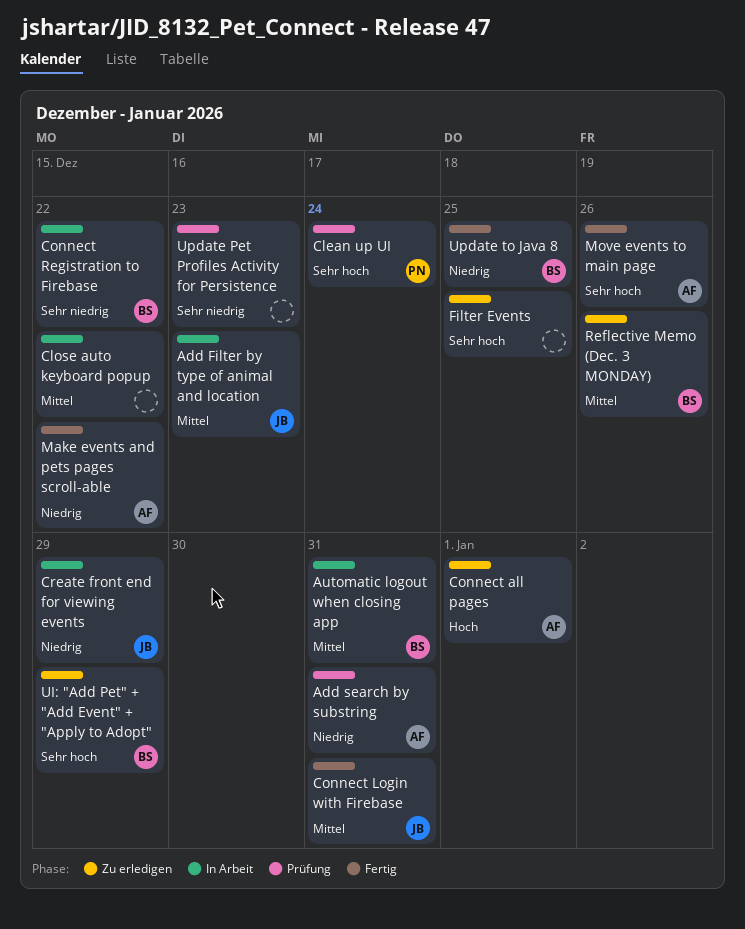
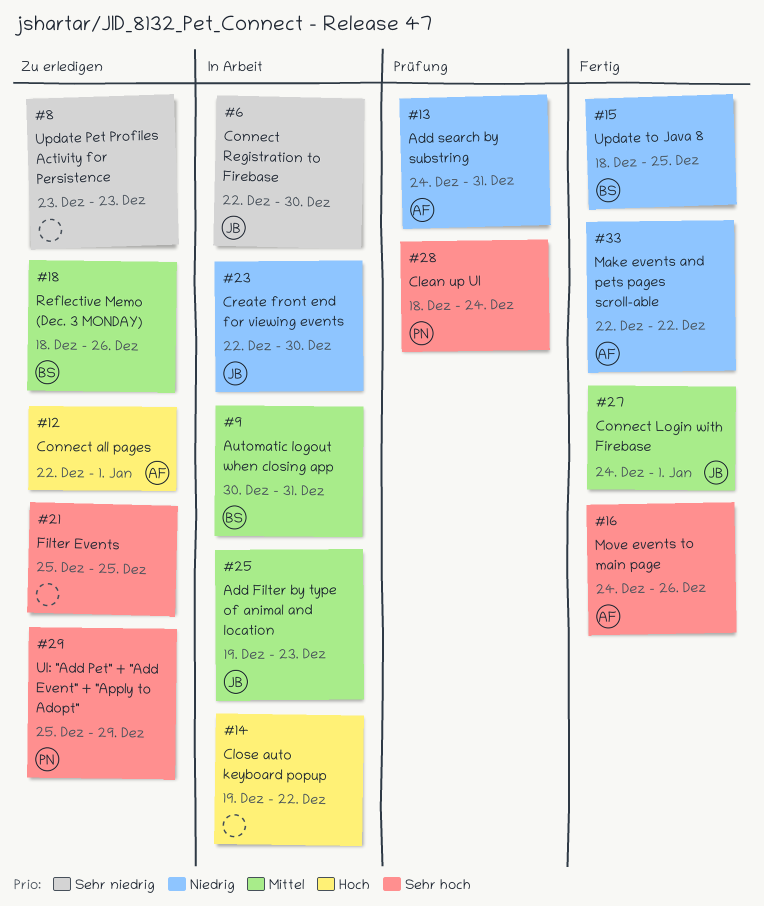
Close auto keyboard popup, priority: Mittel -> Hoch
Connect Login with Firebase, due: Dec 31 -> Jan 1
Connect Registration to Firebase, owner: BS -> JB
Connect Registration to Firebase, due: Dec 22 -> Dec 30
Create front end for viewing events, due: Dec 29 -> Dec 30
UI: "Add Pet" + "Add Event" + "Apply to Adopt", owner: BS -> PN
Update Pet Profiles Activity for Persistence, status: Prüfung -> Zu erledigen

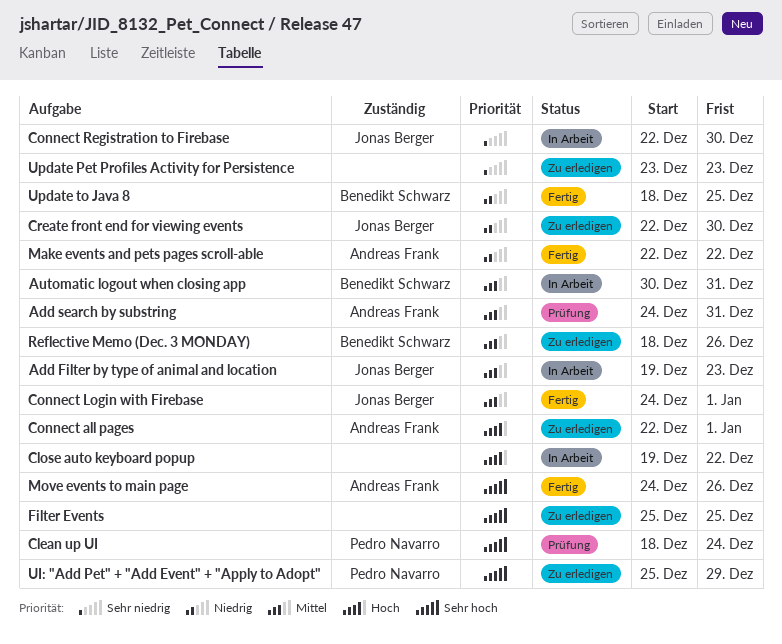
Add search by substring, priority: Niedrig -> Mittel
Create front end for viewing events, status: In Arbeit -> Zu erledigen

